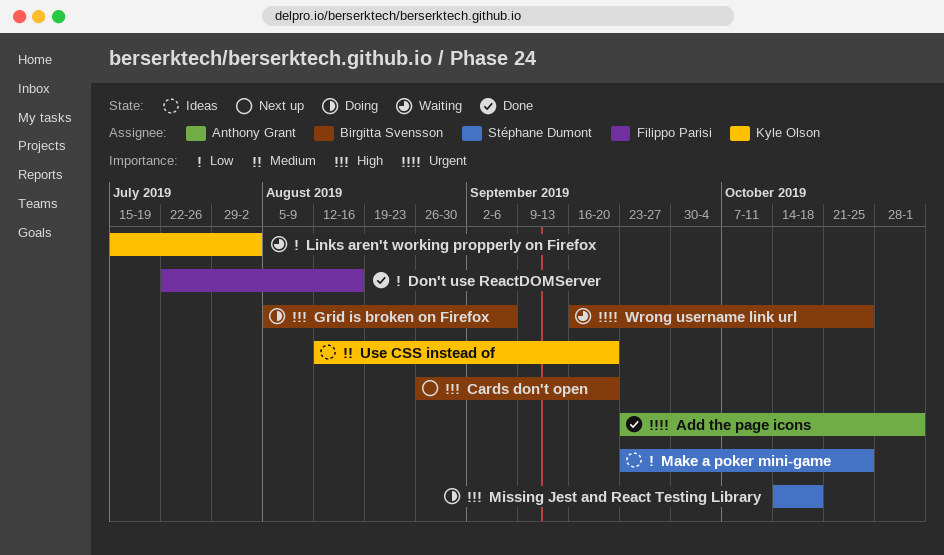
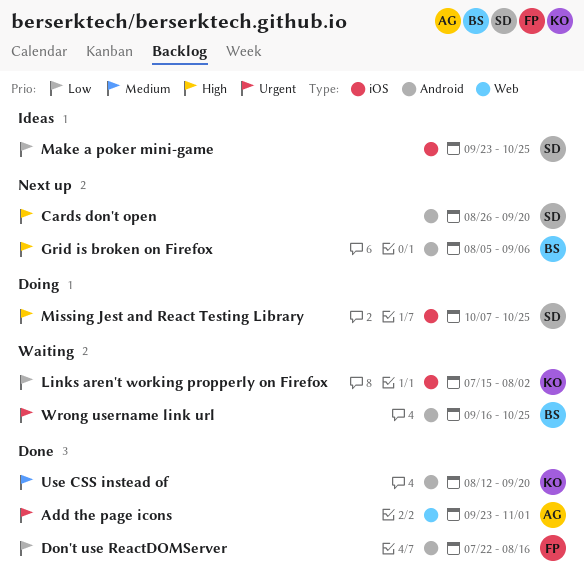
Cards don't open, owner: Birgitta Svensson -> Stéphane Dumont
Grid is broken on Firefox, status: Doing -> Next up
Missing Jest and React Testing Library, start: Oct 14 -> Oct 7
Missing Jest and React Testing Library, due: Oct 18 -> Oct 25
Use CSS instead of, status: Ideas -> Done

